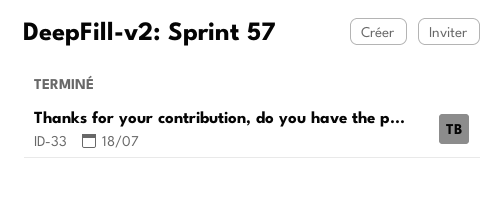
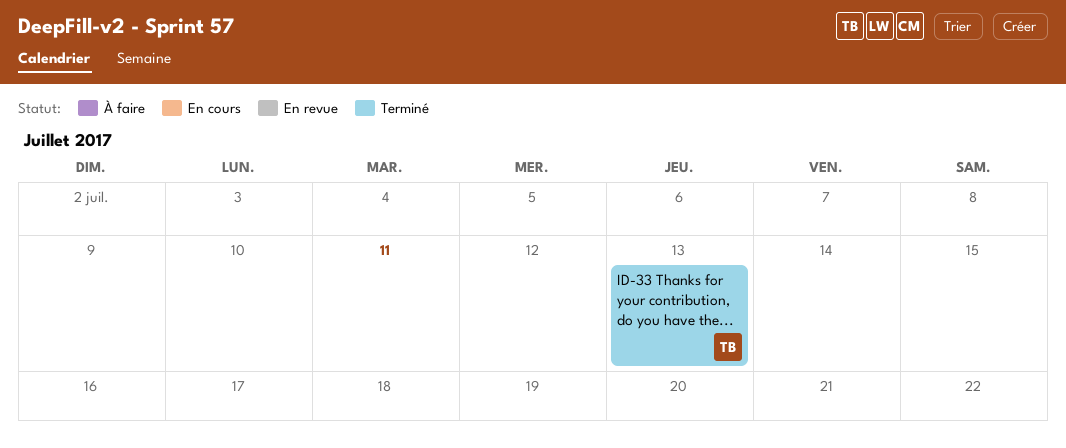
ID-33, due: Jul 18 -> Jul 13

